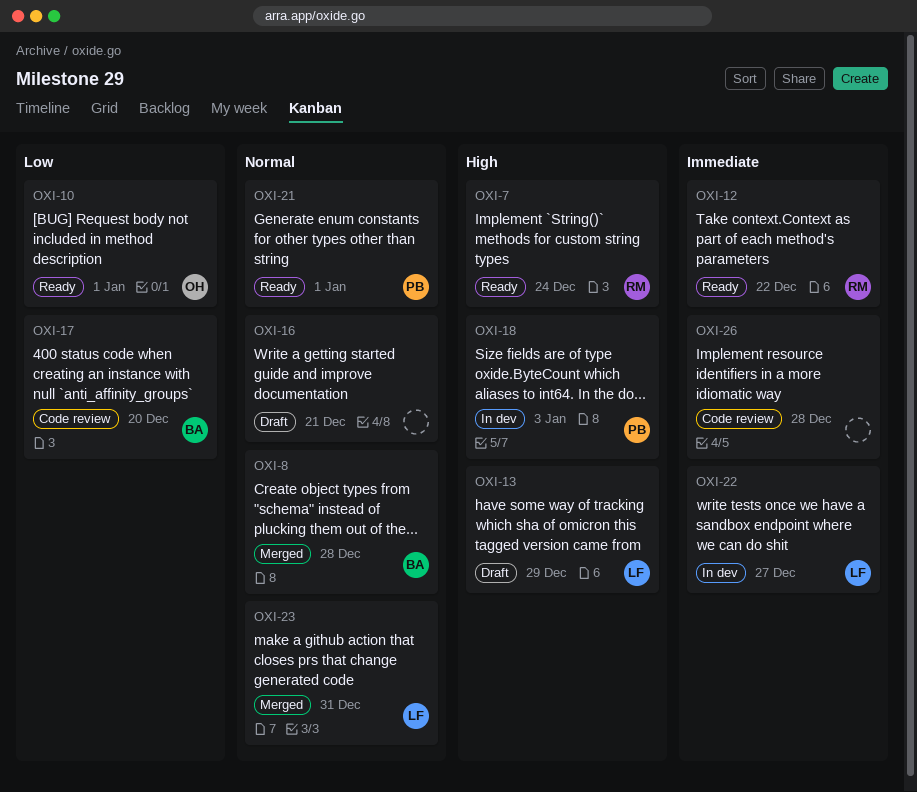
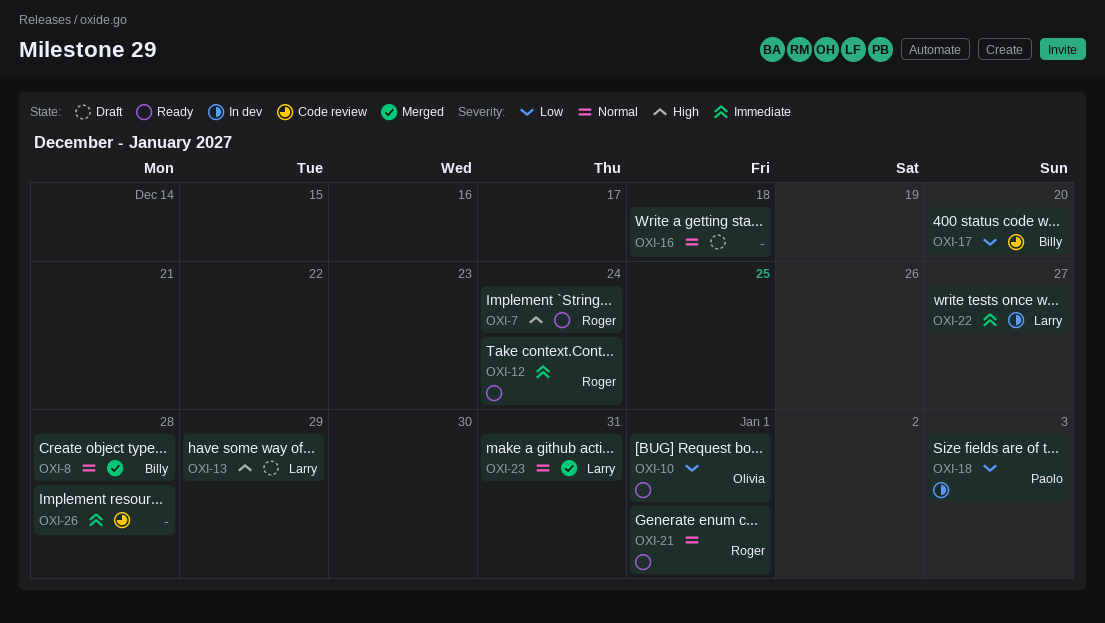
OXI-12, due: Dec 22 -> Dec 24
OXI-16, due: Dec 21 -> Dec 18
OXI-18, priority: High -> Low
OXI-21, owner: Paolo -> Roger

